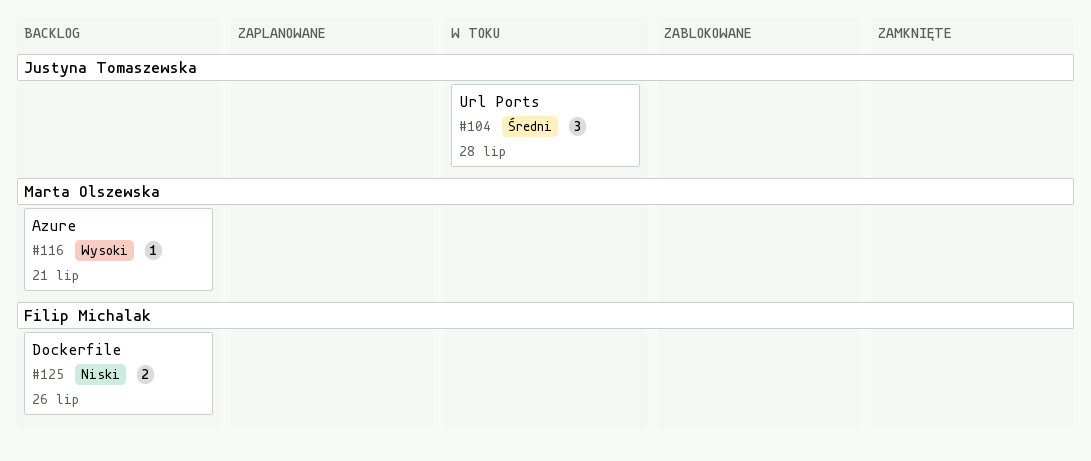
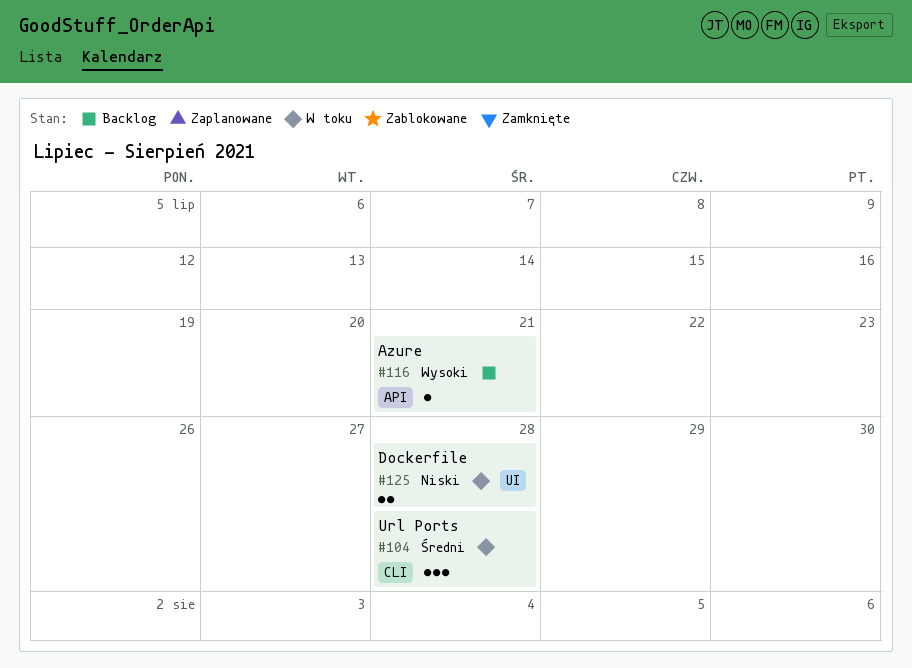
#125, status: Backlog -> W toku
#125, due: Jul 26 -> Jul 28

